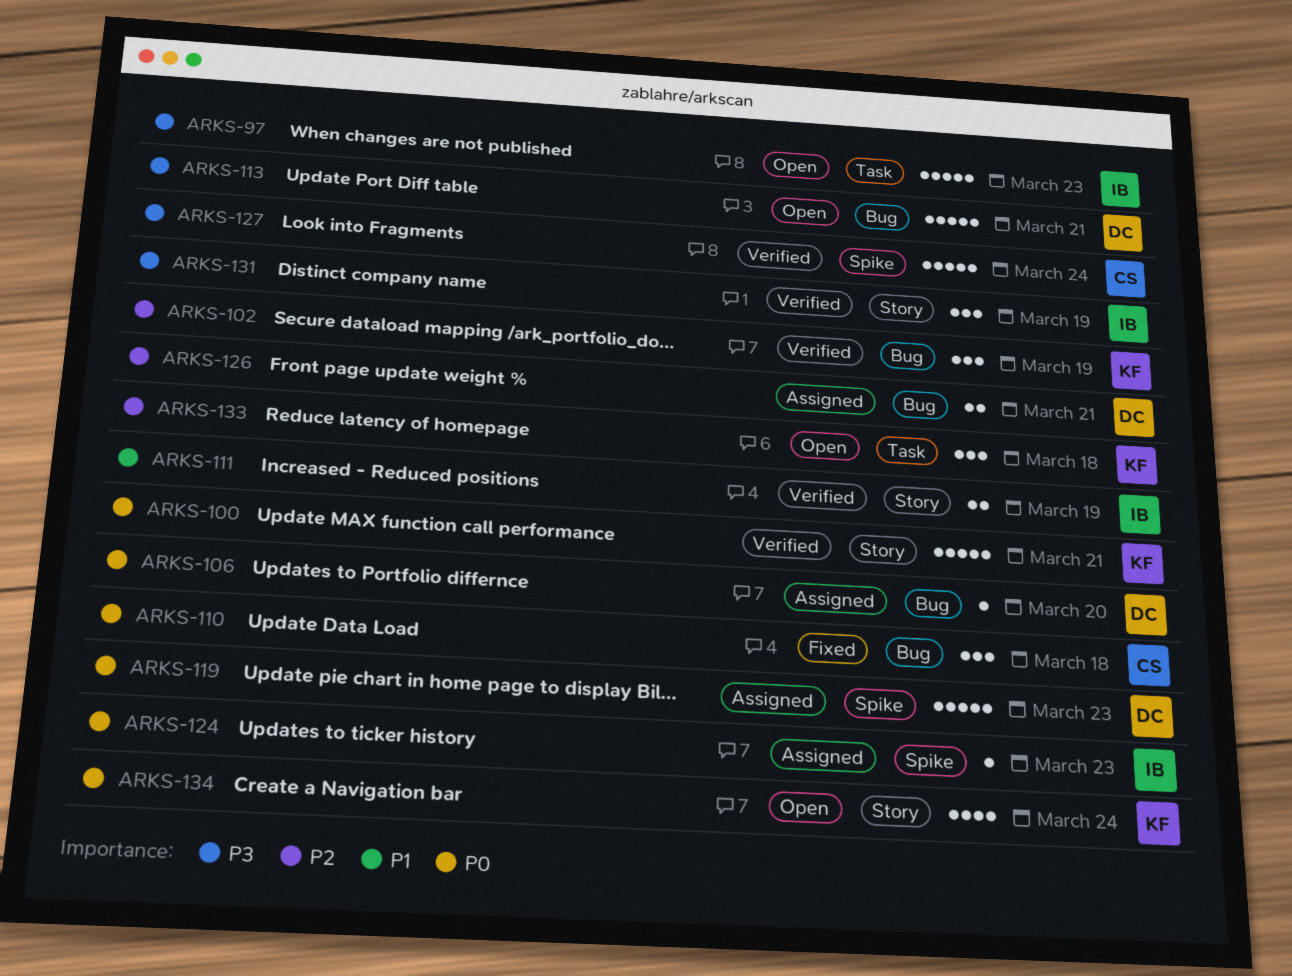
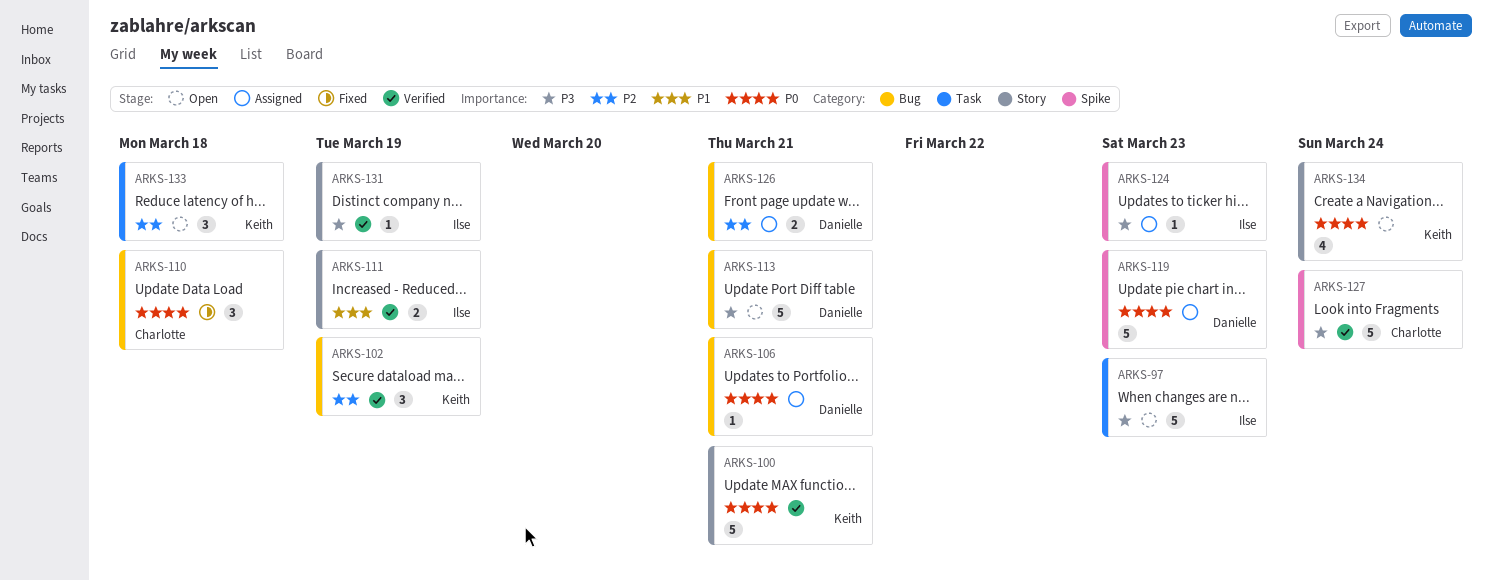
ARKS-106, due: Mar 20 -> Mar 21
ARKS-124, priority: P0 -> P3
ARKS-131, estimate: 3 -> 1

